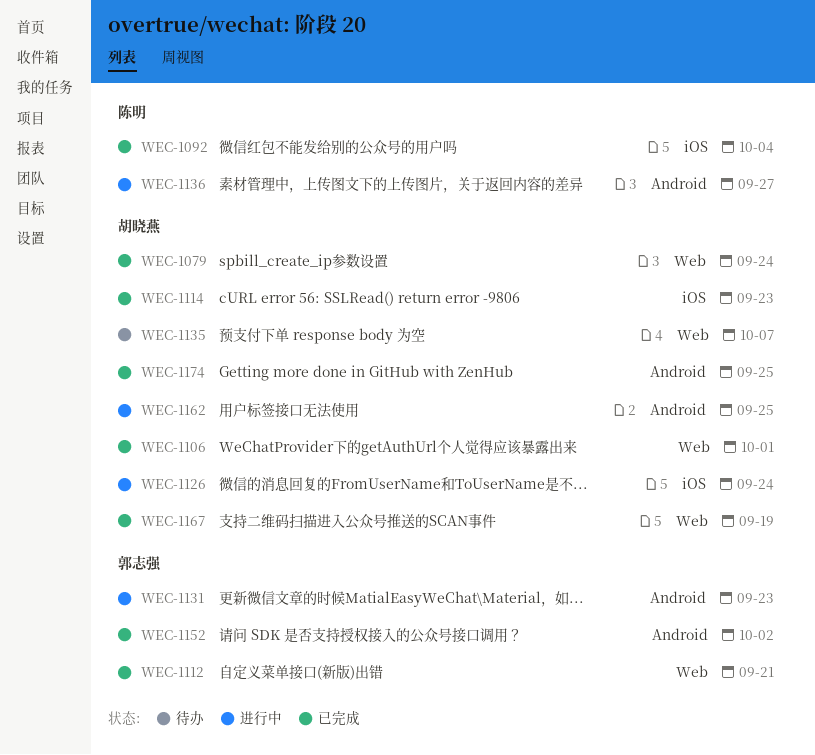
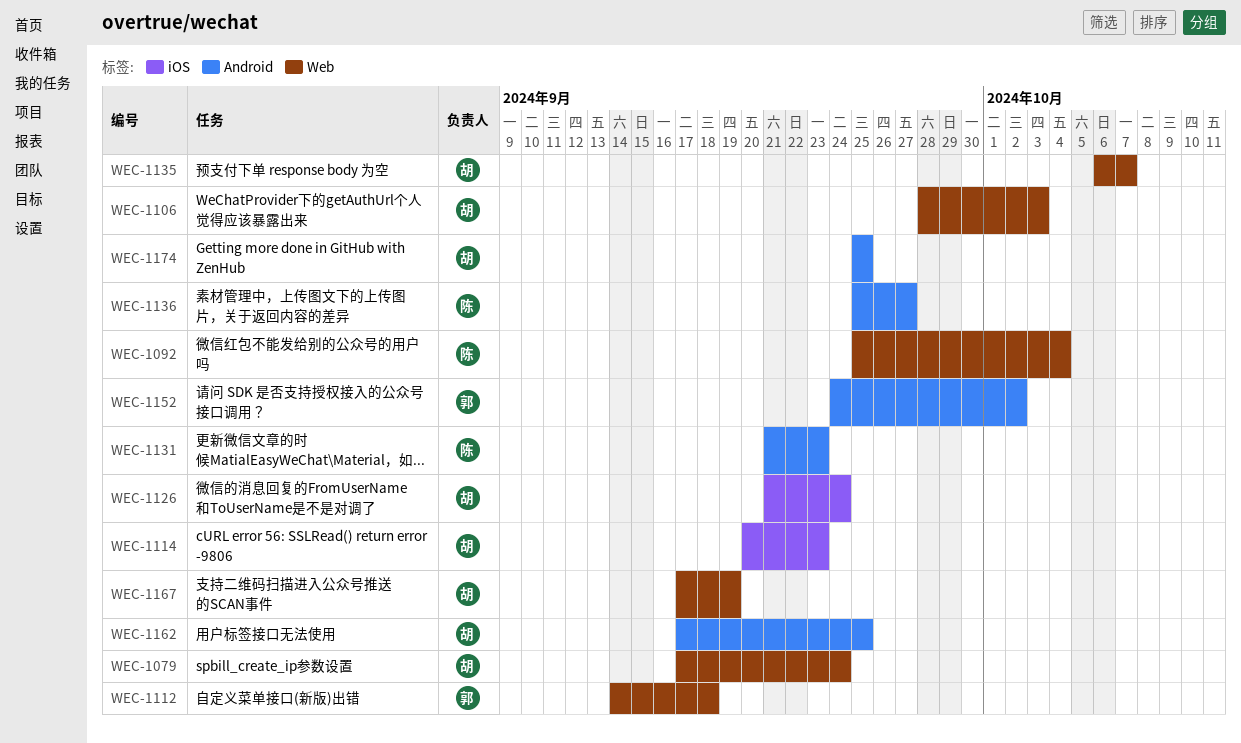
WEC-1092, label: iOS -> Web
WEC-1106, due: Oct 1 -> Oct 3
WEC-1112, due: Sep 21 -> Sep 18
WEC-1131, owner: 郭志强 -> 陈明

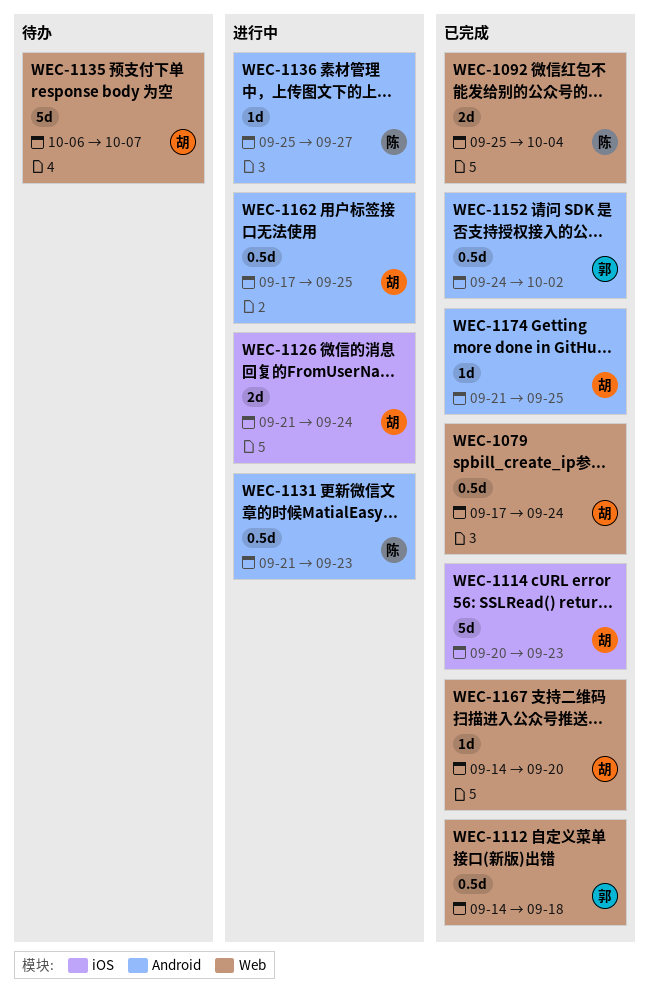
WEC-1106: present -> none
WEC-1167, start: Sep 17 -> Sep 14
WEC-1167, due: Sep 19 -> Sep 20
WEC-1174, start: Sep 25 -> Sep 21

